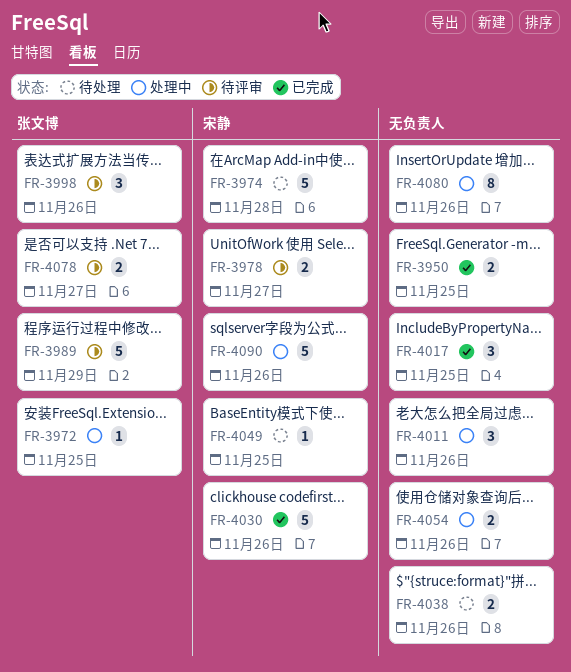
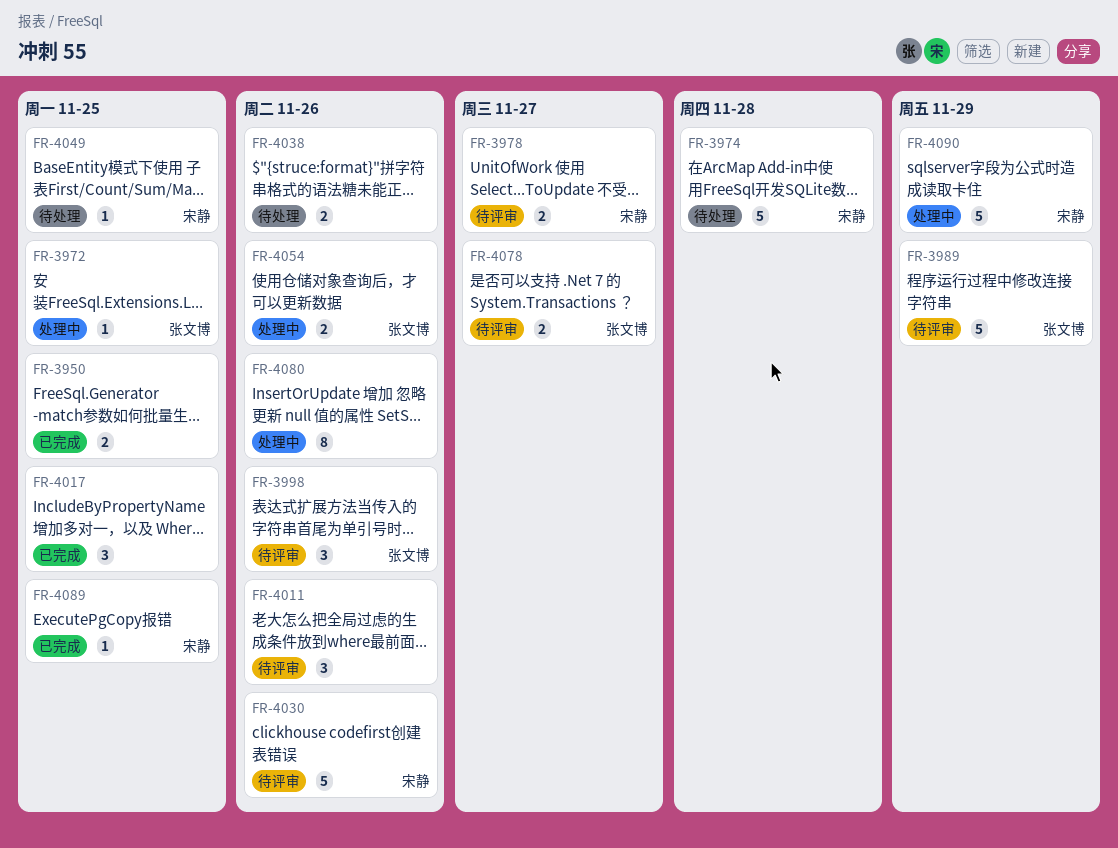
FR-4011, status: 处理中 -> 待评审
FR-4030, status: 已完成 -> 待评审
FR-4054, owner: none -> 张文博
FR-4089: none -> present
FR-4090, due: Nov 26 -> Nov 29

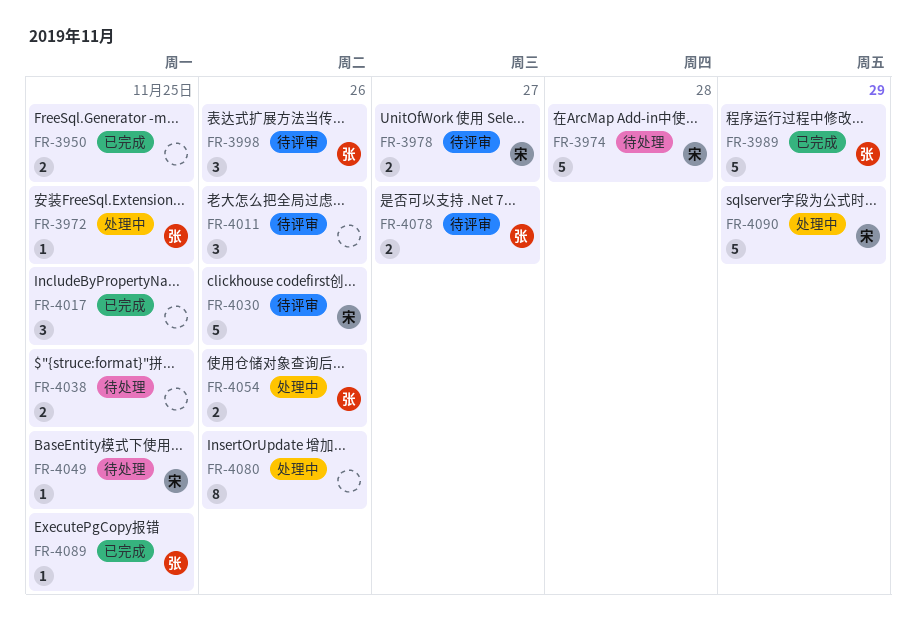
FR-3989, status: 待评审 -> 已完成
FR-4038, due: Nov 26 -> Nov 25
FR-4089, owner: 宋静 -> 张文博

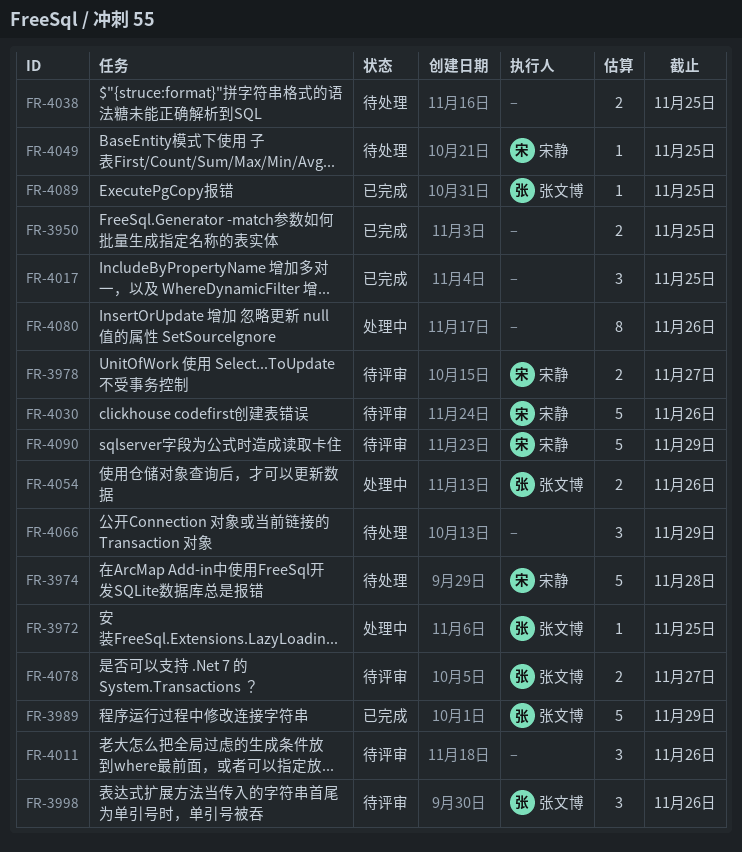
FR-4066: none -> present
FR-4090, status: 处理中 -> 待评审

